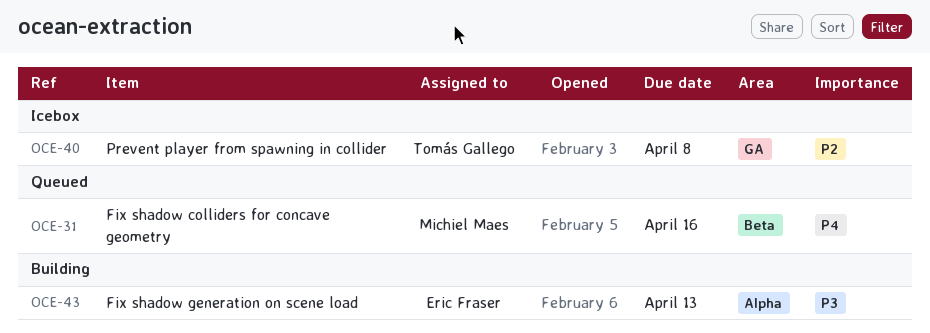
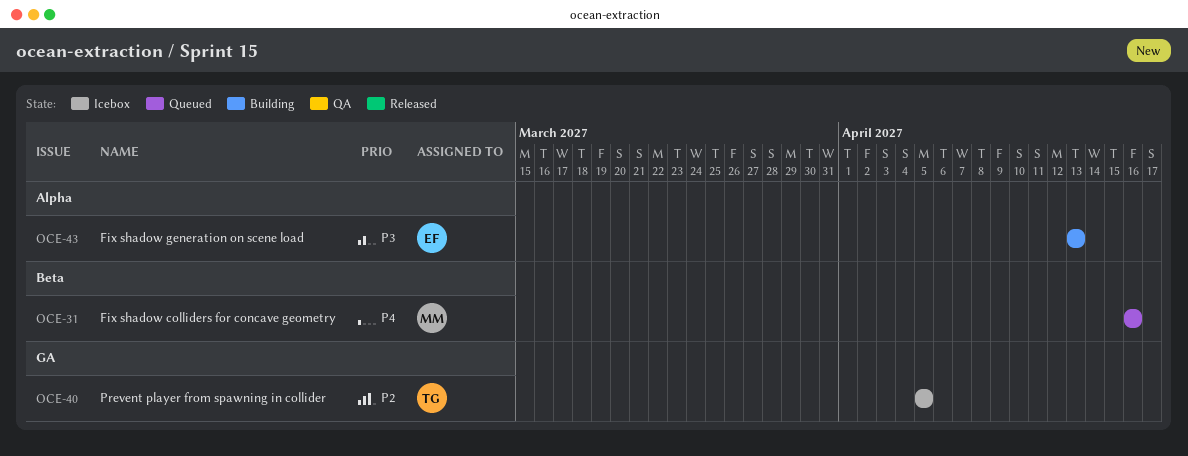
OCE-40, due: Apr 8 -> Apr 5

